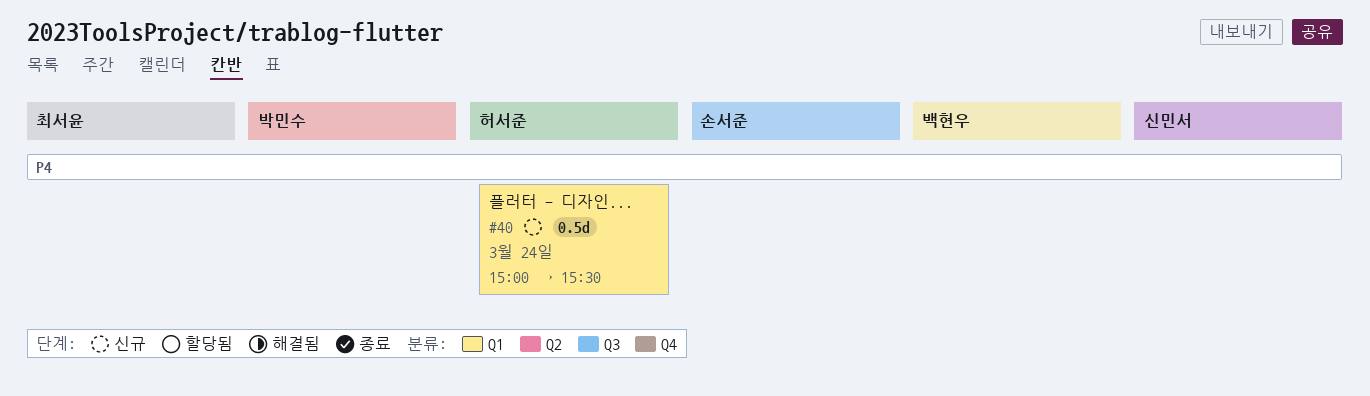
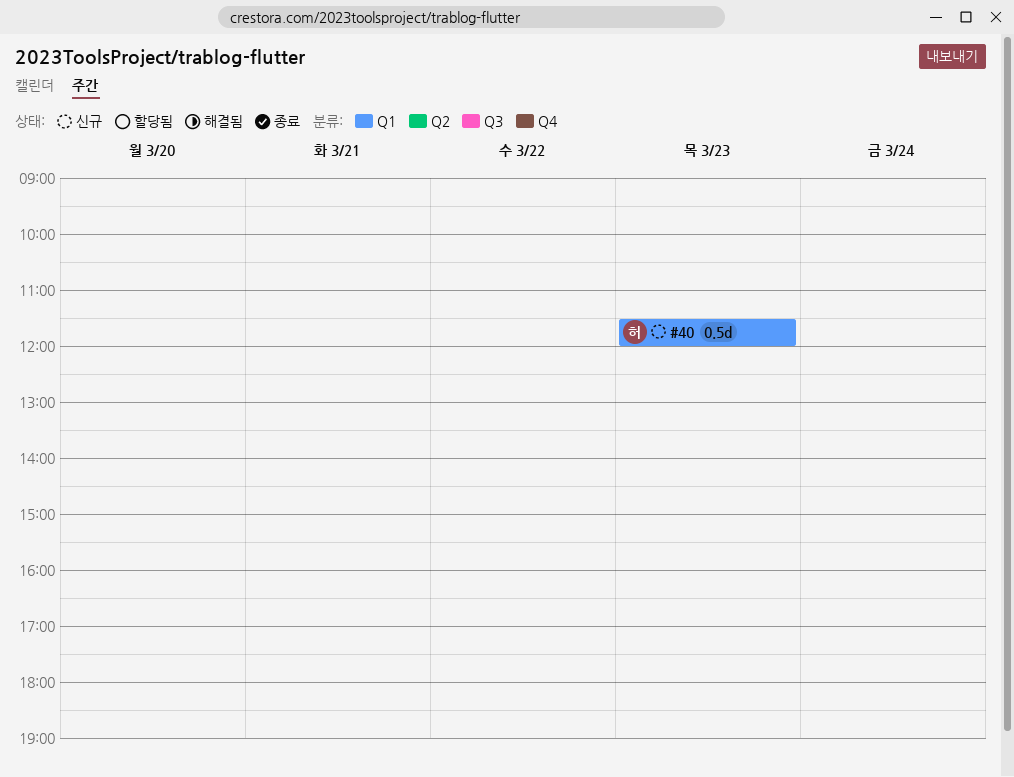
#40, day: Mar 24 -> Mar 23
#40, begins: 15:00 -> 11:30
#40, ends: 15:30 -> 12:00

